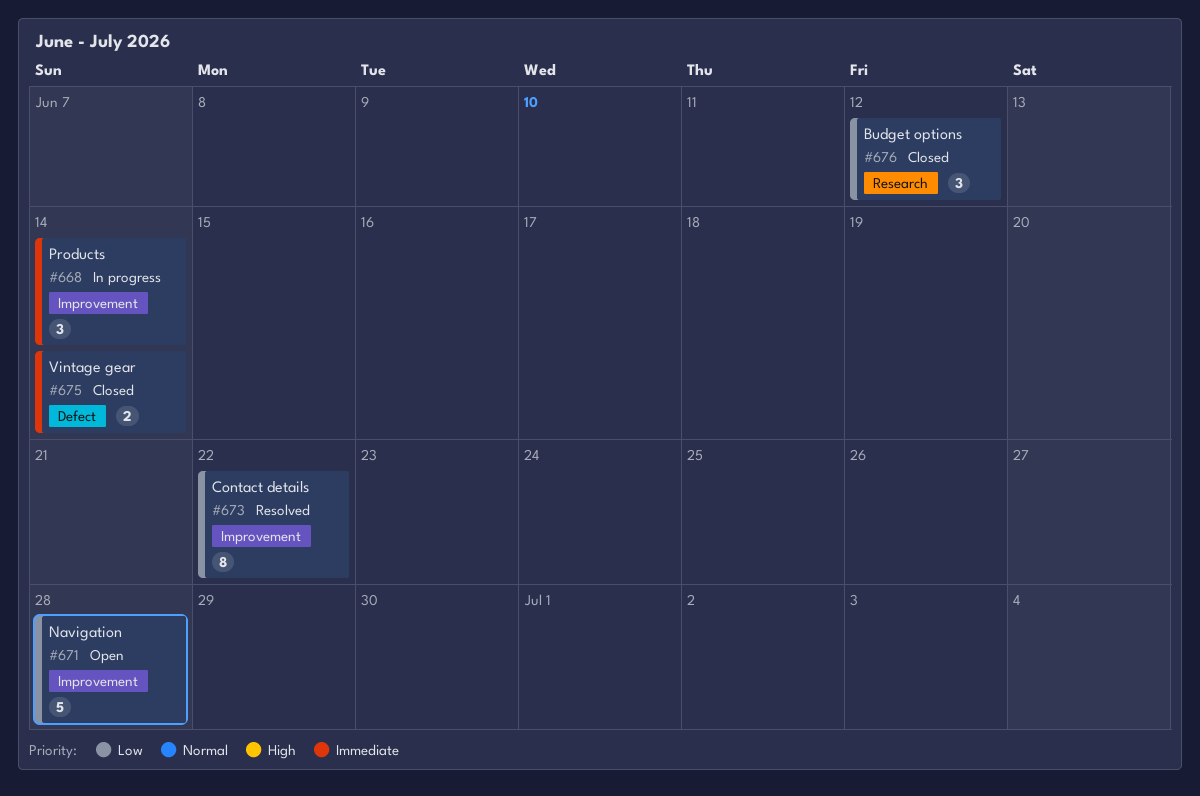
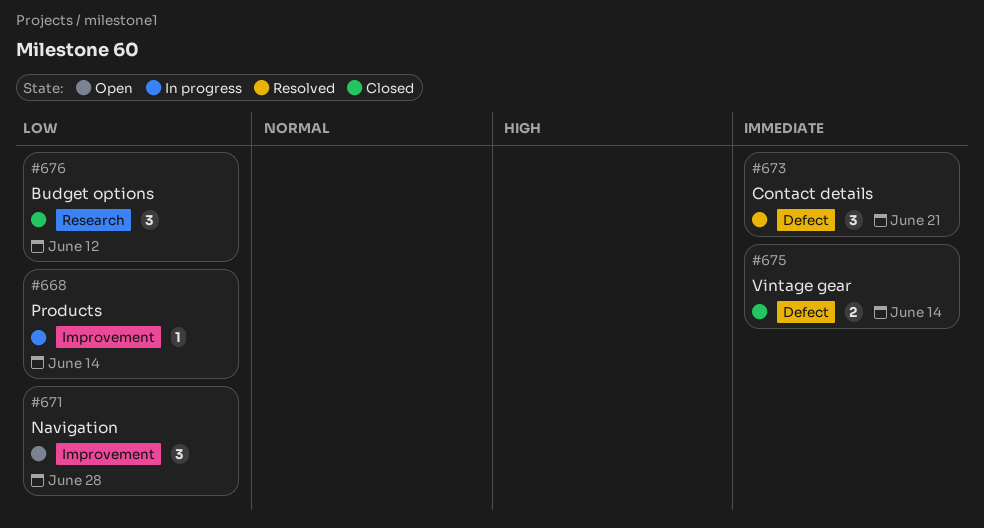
#668, priority: Immediate -> Low
#668, estimate: 3 -> 1
#671, estimate: 5 -> 3
#673, priority: Low -> Immediate
#673, label: Improvement -> Defect
#673, estimate: 8 -> 3
#673, due: Jun 22 -> Jun 21

